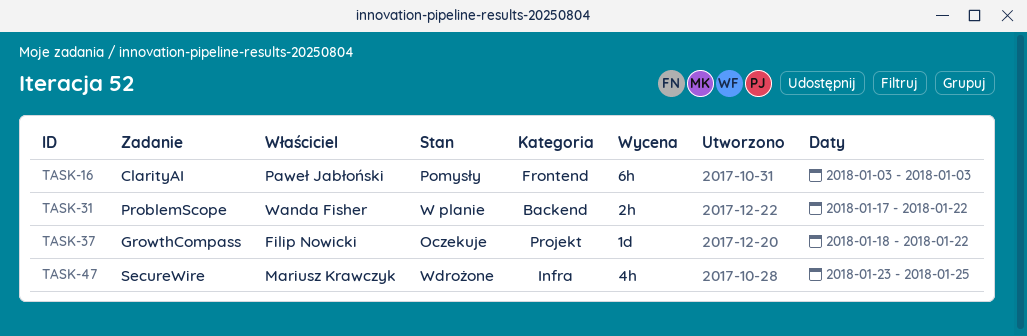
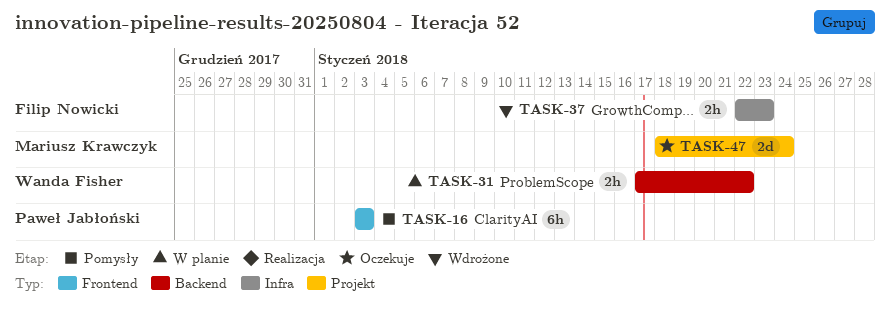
TASK-37, status: Oczekuje -> Wdrożone
TASK-37, label: Projekt -> Infra
TASK-37, estimate: 1d -> 2h
TASK-37, start: Jan 18 -> Jan 22
TASK-37, due: Jan 22 -> Jan 23
TASK-47, status: Wdrożone -> Oczekuje
TASK-47, label: Infra -> Projekt
TASK-47, estimate: 4h -> 2d
TASK-47, start: Jan 23 -> Jan 18
TASK-47, due: Jan 25 -> Jan 24

